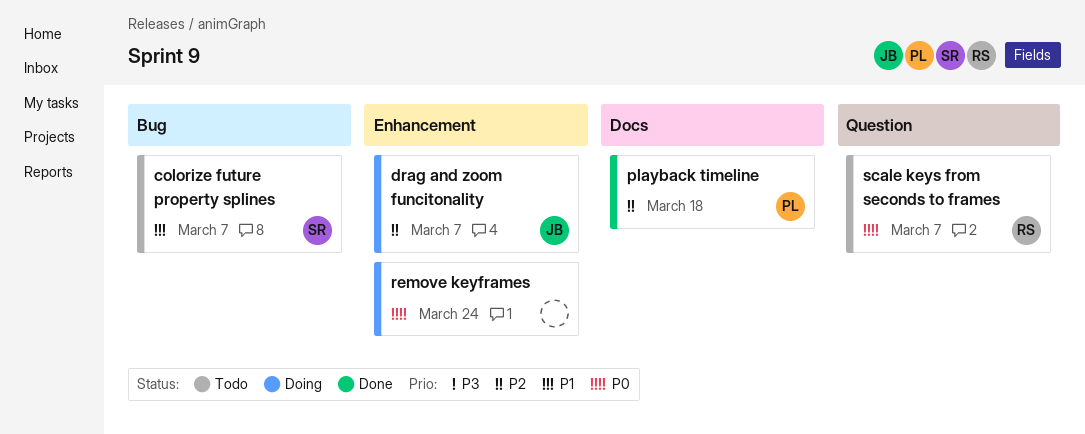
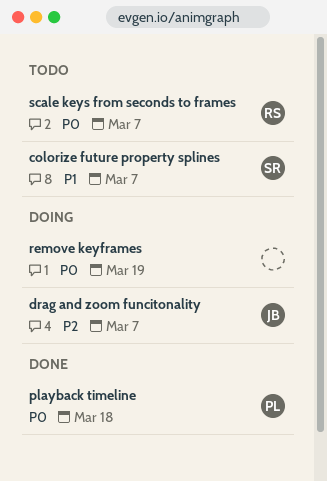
playback timeline, priority: P2 -> P0
remove keyframes, due: Mar 24 -> Mar 19

